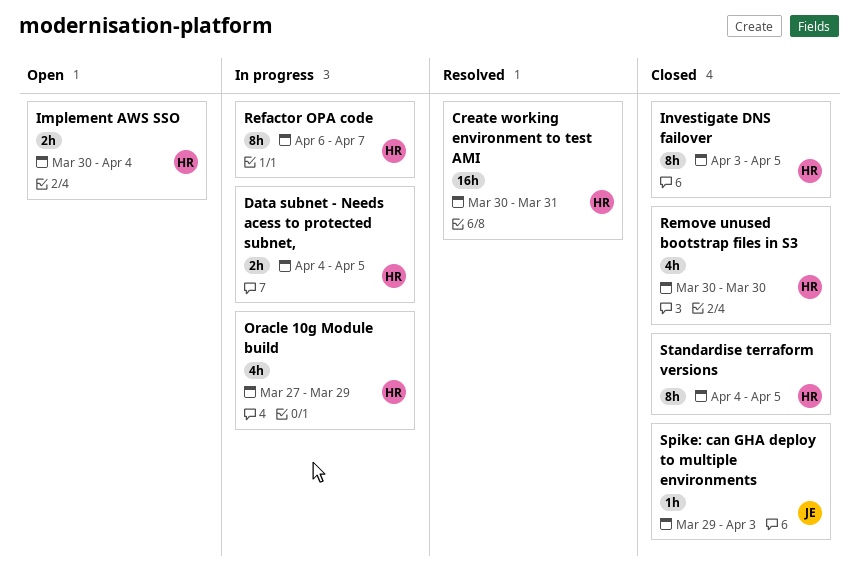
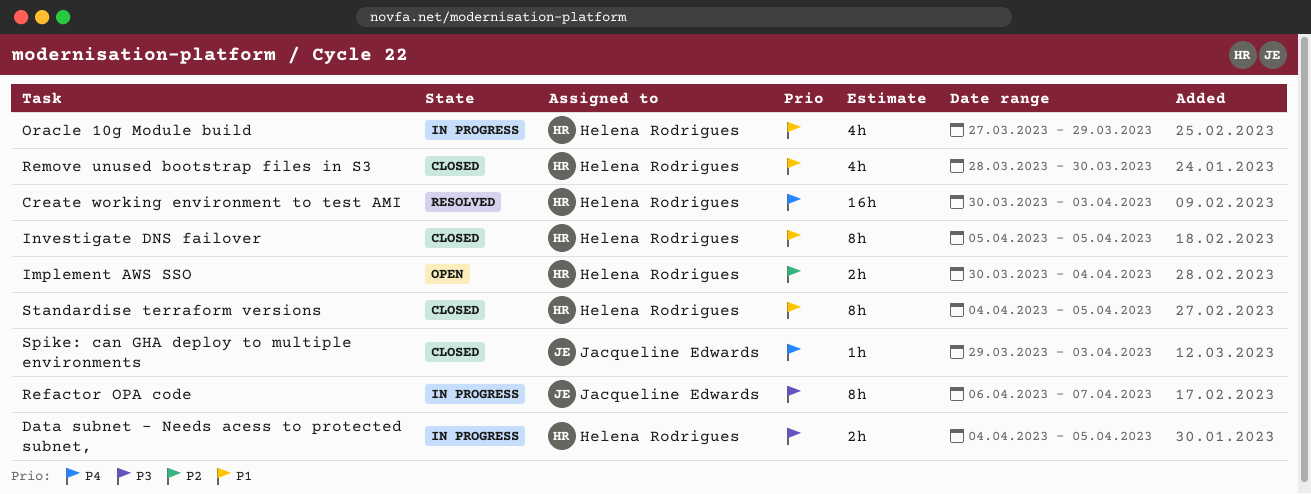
Create working environment to test AMI, due: Mar 31 -> Apr 3
Investigate DNS failover, start: Apr 3 -> Apr 5
Refactor OPA code, owner: Helena Rodrigues -> Jacqueline Edwards
Remove unused bootstrap files in S3, start: Mar 30 -> Mar 28

